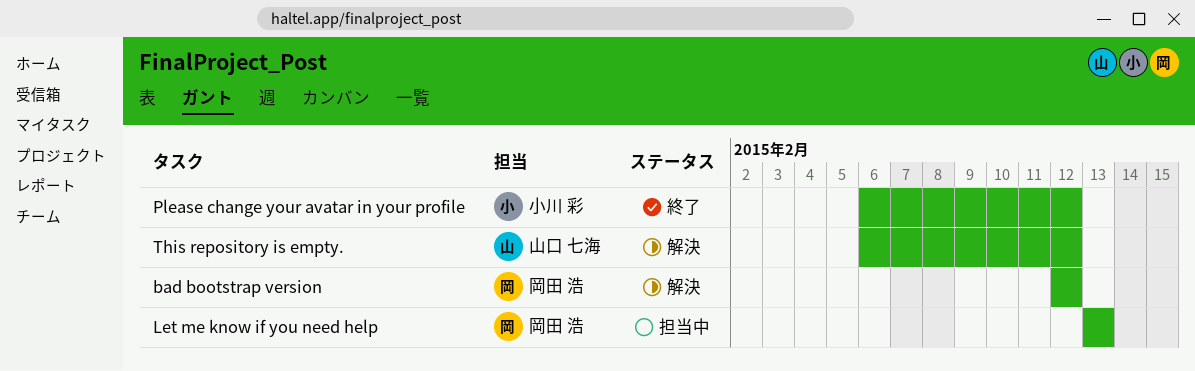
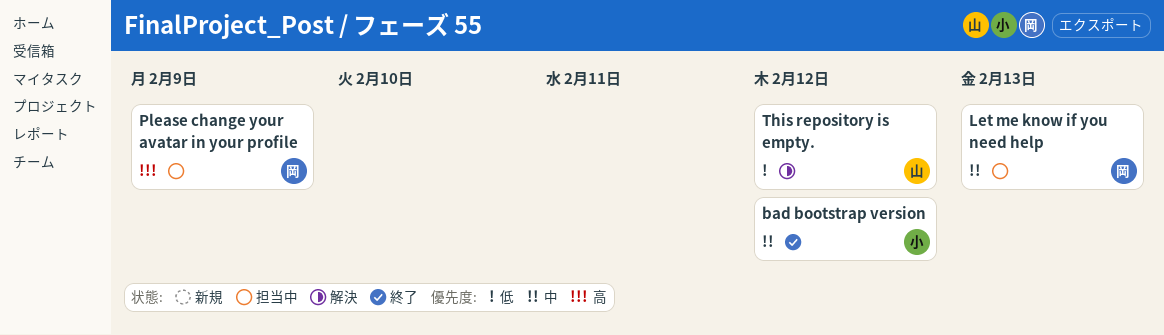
bad bootstrap version, status: 解決 -> 終了
bad bootstrap version, owner: 岡田 浩 -> 小川 彩
Please change your avatar in your profile, status: 終了 -> 担当中
Please change your avatar in your profile, owner: 小川 彩 -> 岡田 浩
Please change your avatar in your profile, due: Feb 12 -> Feb 9

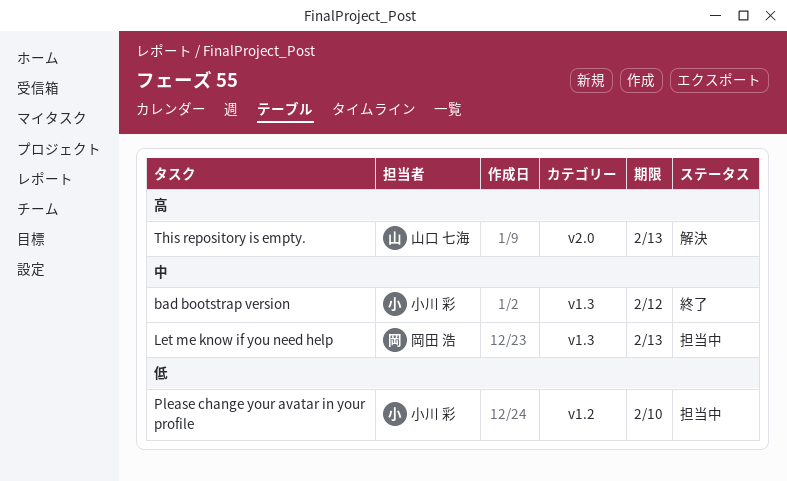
Please change your avatar in your profile, owner: 岡田 浩 -> 小川 彩
Please change your avatar in your profile, priority: 高 -> 低
Please change your avatar in your profile, due: Feb 9 -> Feb 10
This repository is empty., priority: 低 -> 高
This repository is empty., due: Feb 12 -> Feb 13

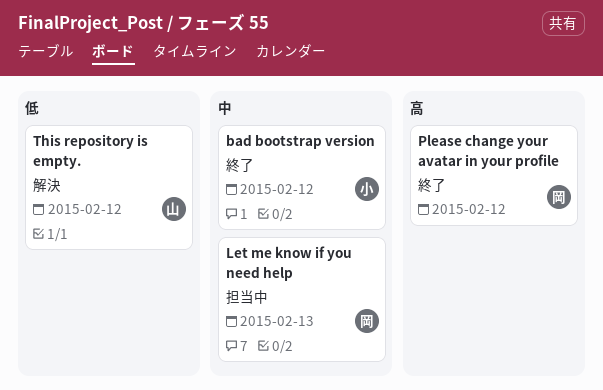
Please change your avatar in your profile, status: 担当中 -> 終了
Please change your avatar in your profile, owner: 小川 彩 -> 岡田 浩
Please change your avatar in your profile, priority: 低 -> 高
Please change your avatar in your profile, due: Feb 10 -> Feb 12
This repository is empty., priority: 高 -> 低
This repository is empty., due: Feb 13 -> Feb 12

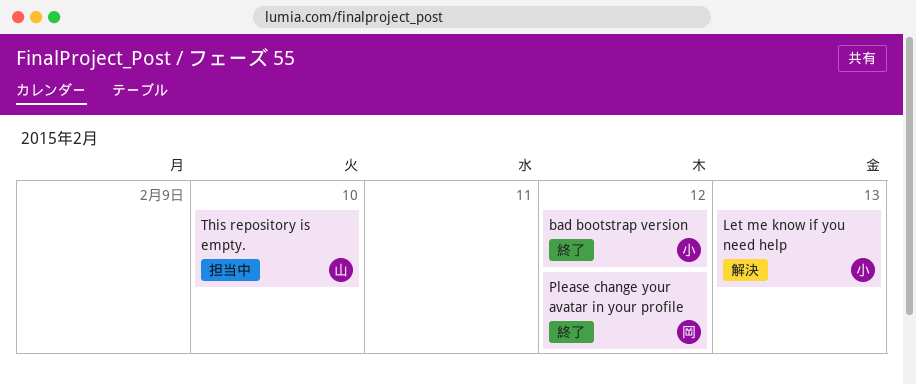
Let me know if you need help, status: 担当中 -> 解決
Let me know if you need help, owner: 岡 -> 小
This repository is empty., status: 解決 -> 担当中
This repository is empty., due: Feb 12 -> Feb 10

